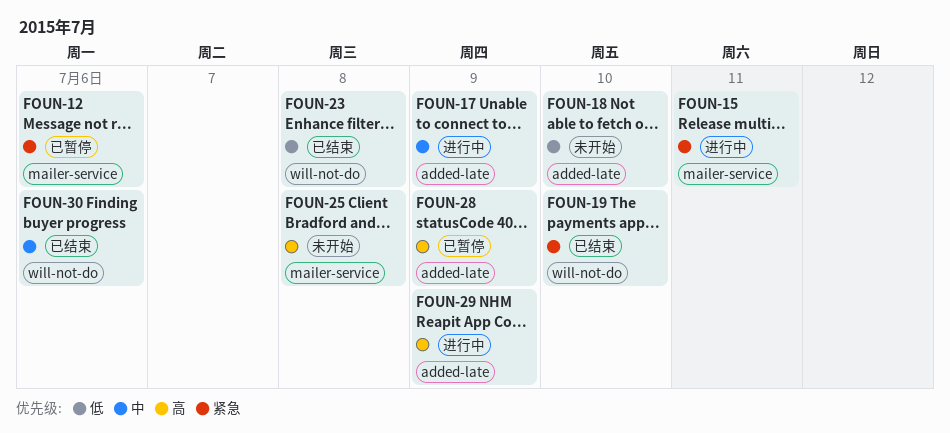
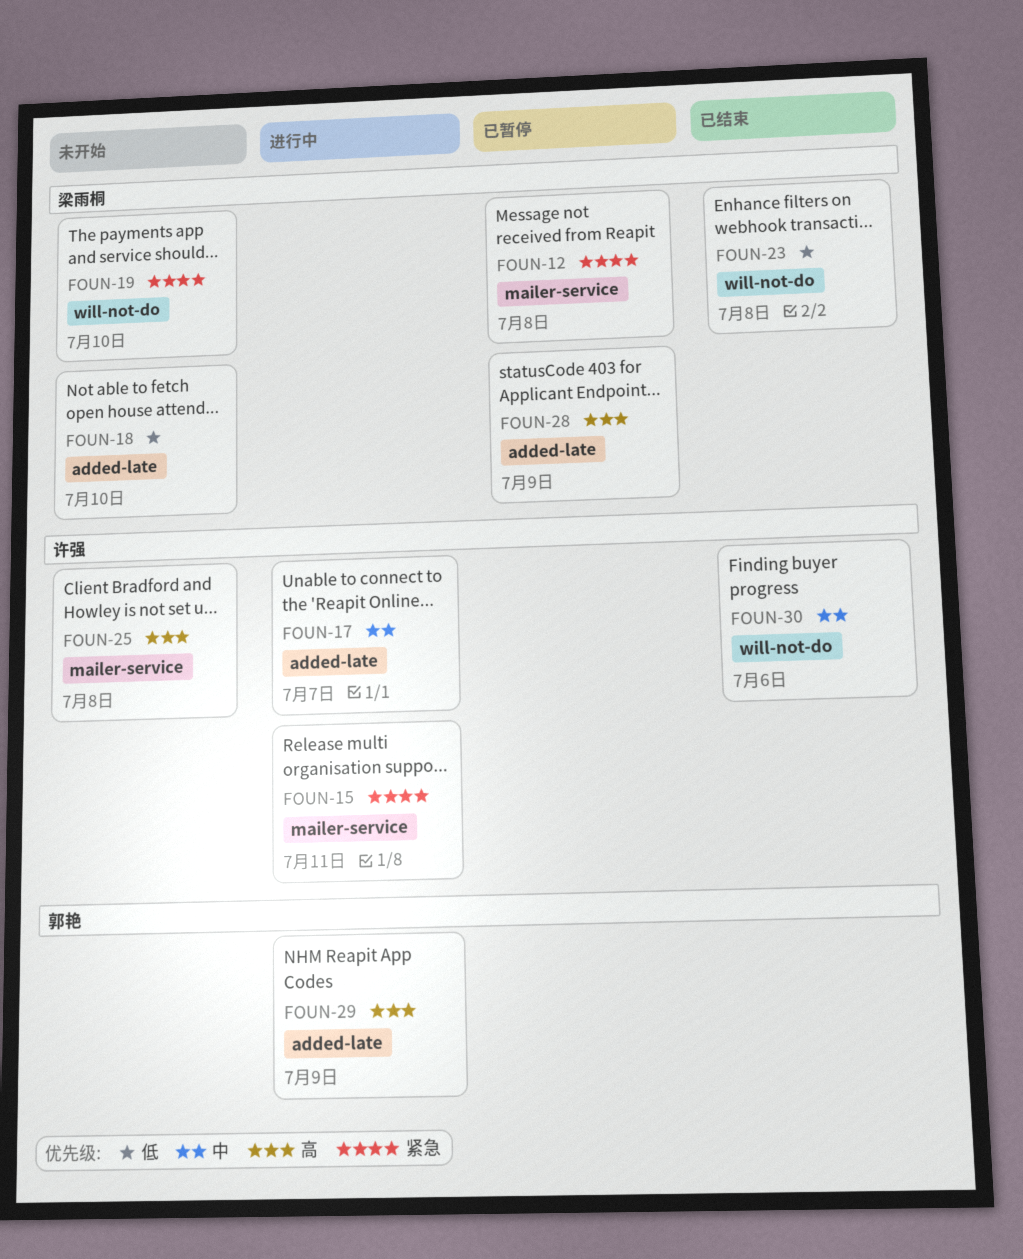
FOUN-12, due: Jul 6 -> Jul 8
FOUN-17, due: Jul 9 -> Jul 7
FOUN-19, status: 已结束 -> 未开始

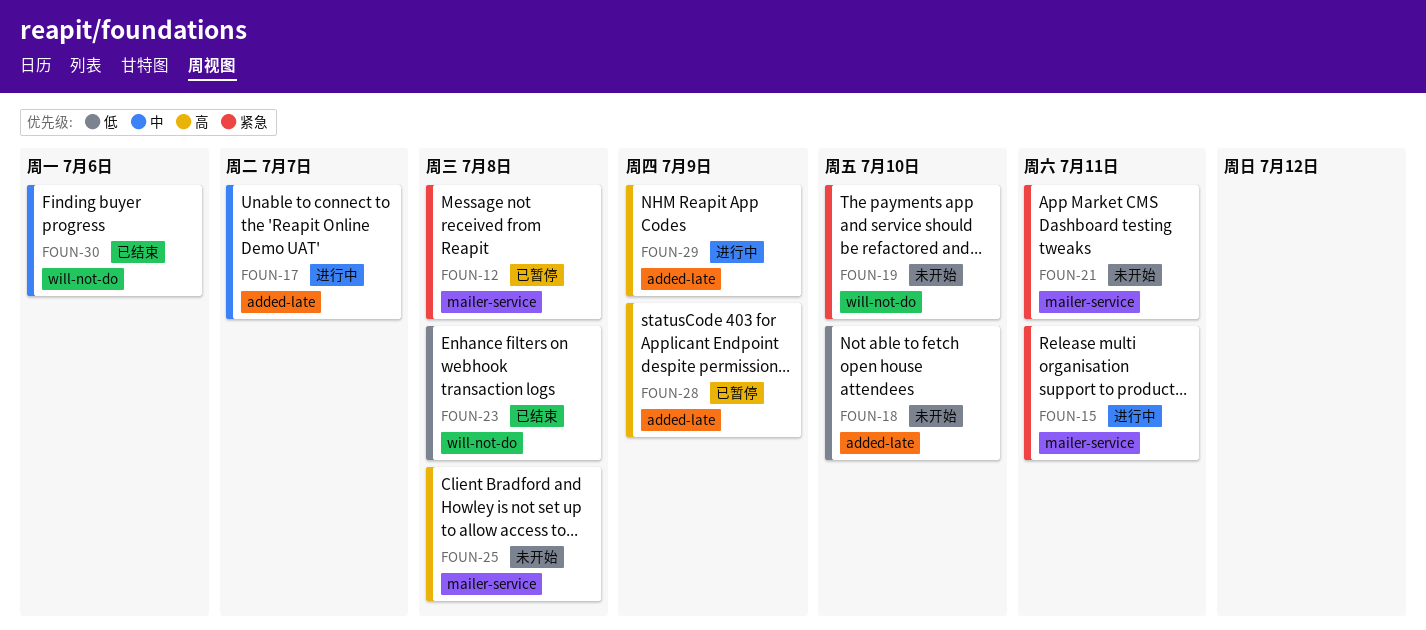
FOUN-21: none -> present

